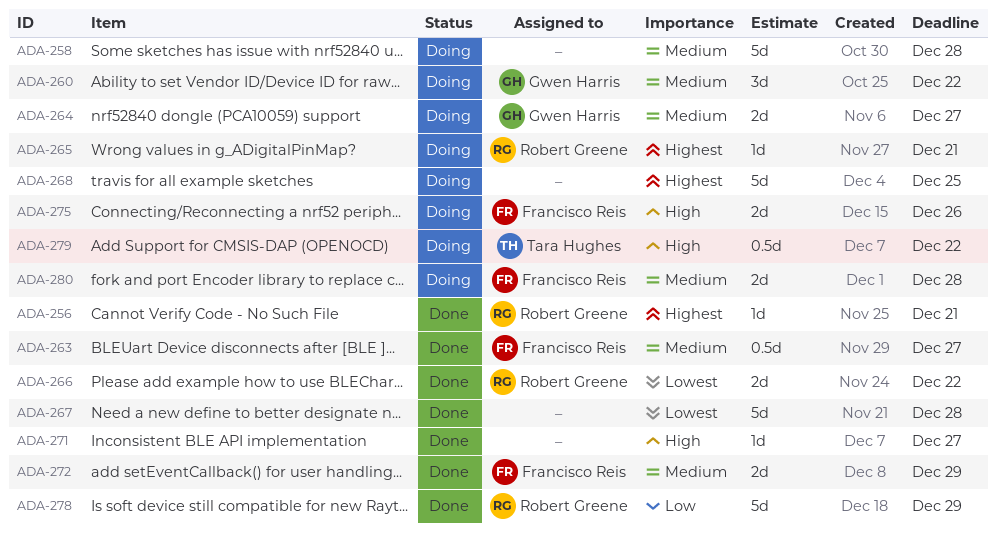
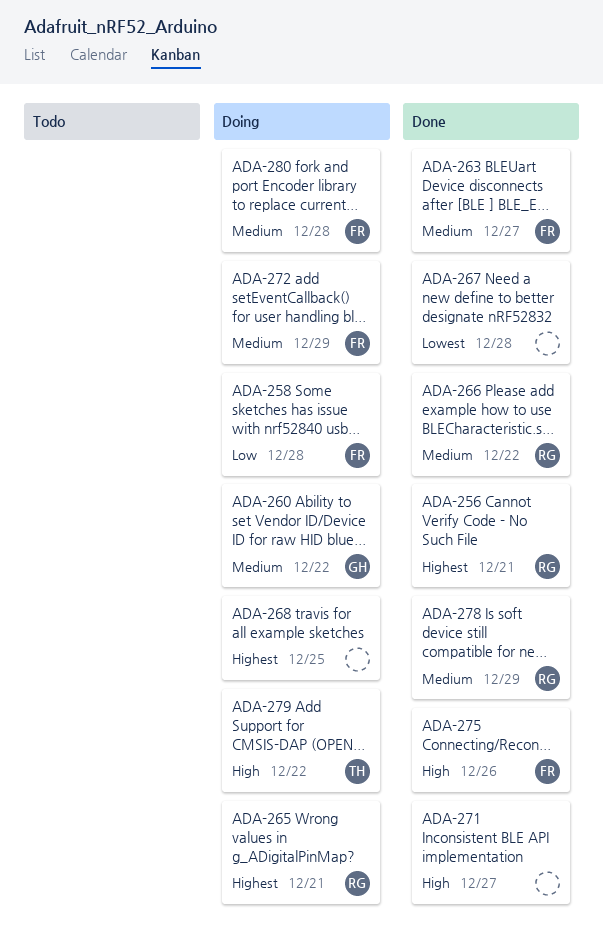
ADA-258, owner: none -> Francisco Reis
ADA-258, priority: Medium -> Low
ADA-264: present -> none
ADA-266, priority: Lowest -> Medium
ADA-272, status: Done -> Doing
ADA-275, status: Doing -> Done
ADA-278, priority: Low -> Medium

